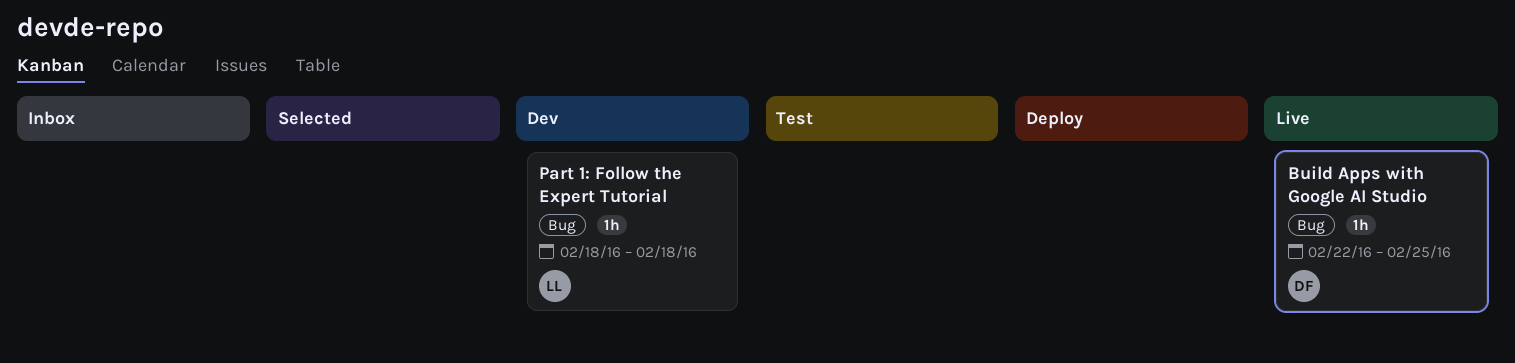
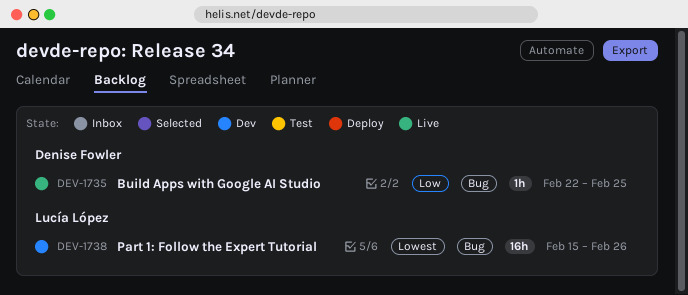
Part 1: Follow the Expert Tutorial, estimate: 1h -> 16h
Part 1: Follow the Expert Tutorial, start: Feb 18 -> Feb 15
Part 1: Follow the Expert Tutorial, due: Feb 18 -> Feb 26

